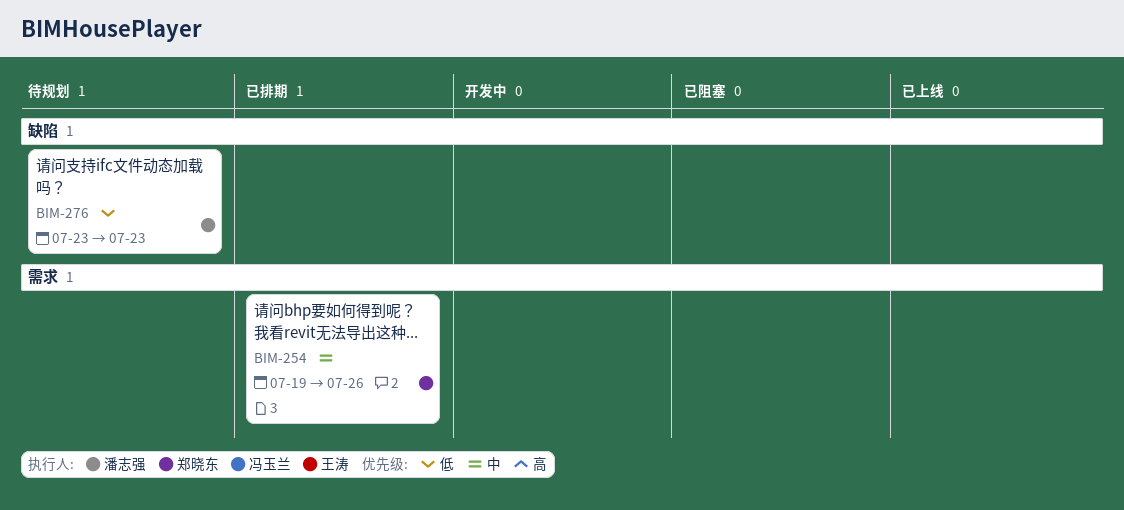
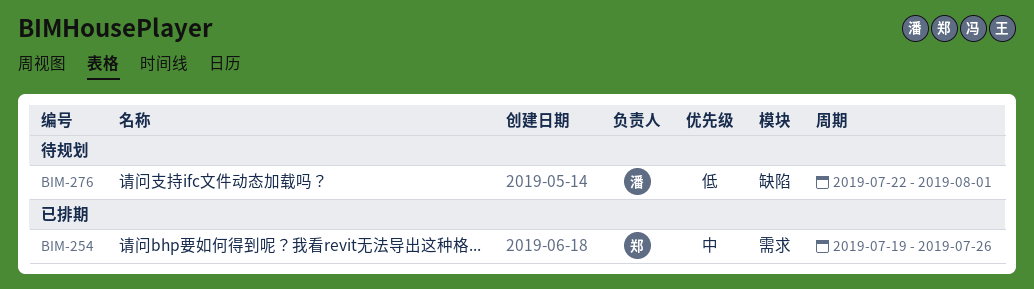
BIM-276, start: Jul 23 -> Jul 22
BIM-276, due: Jul 23 -> Aug 1

